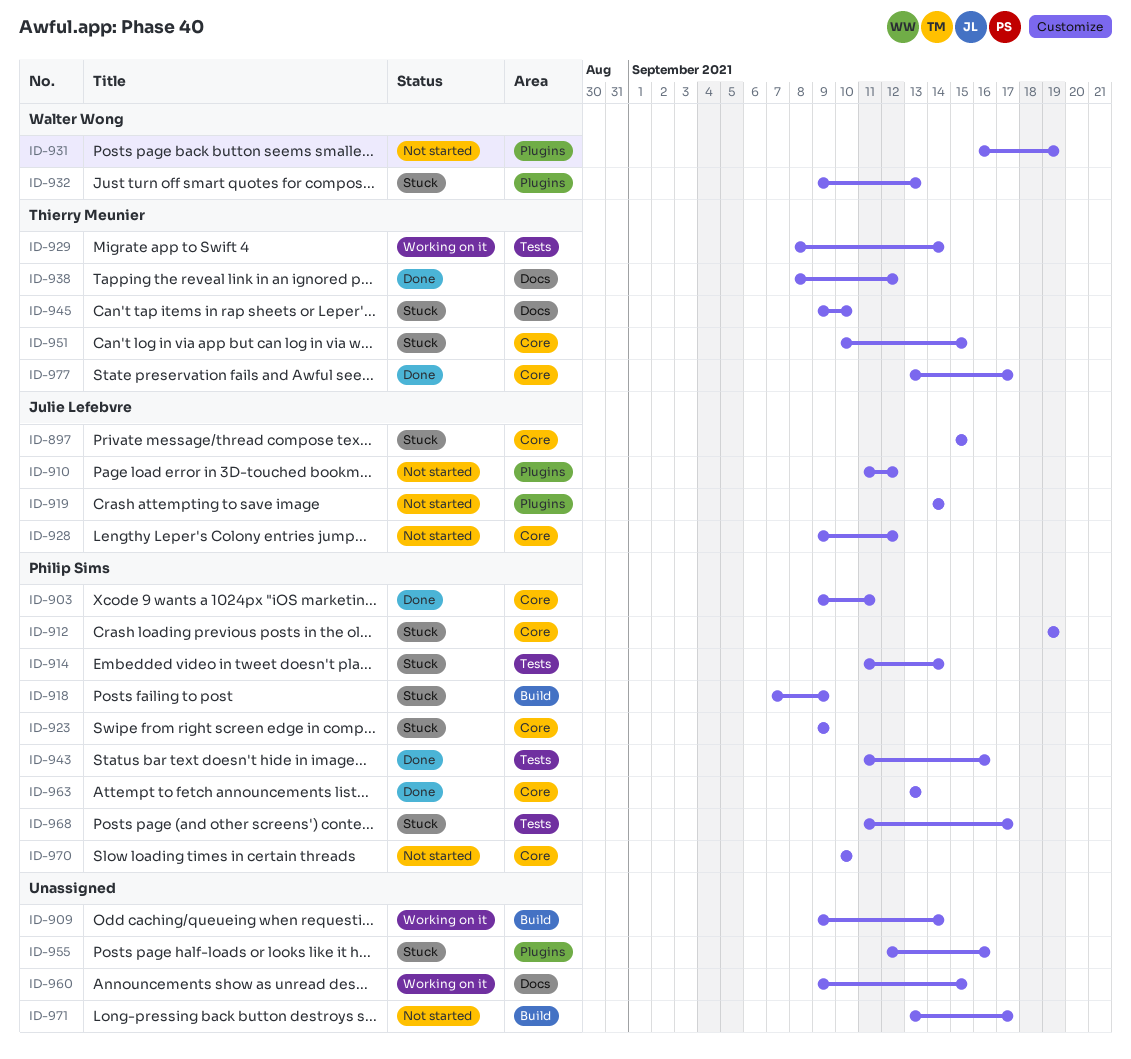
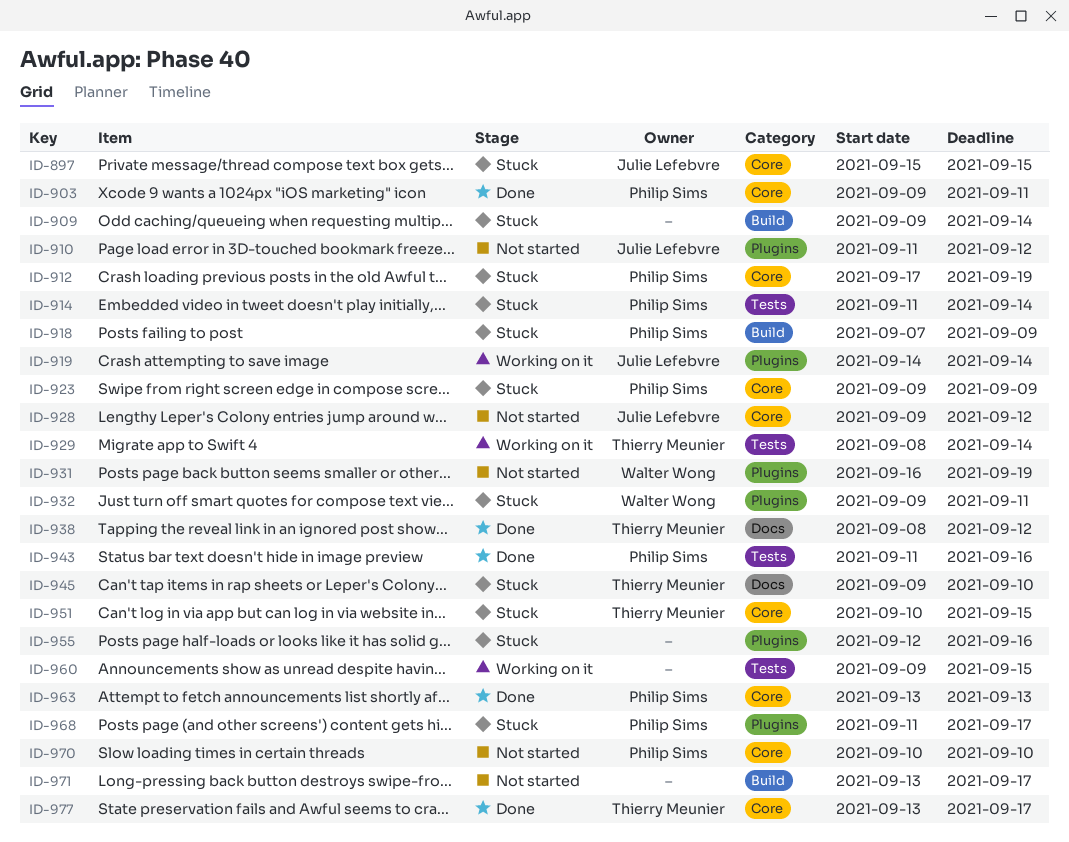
ID-909, status: Working on it -> Stuck
ID-912, start: Sep 19 -> Sep 17
ID-919, status: Not started -> Working on it
ID-932, due: Sep 13 -> Sep 11
ID-960, label: Docs -> Tests
ID-968, label: Tests -> Plugins

